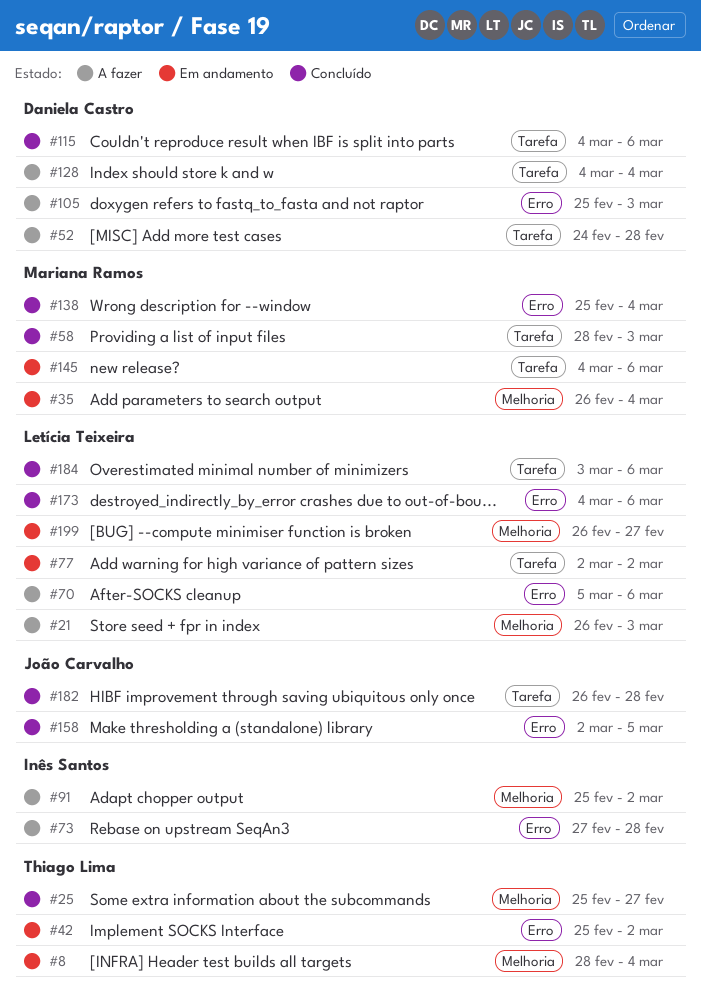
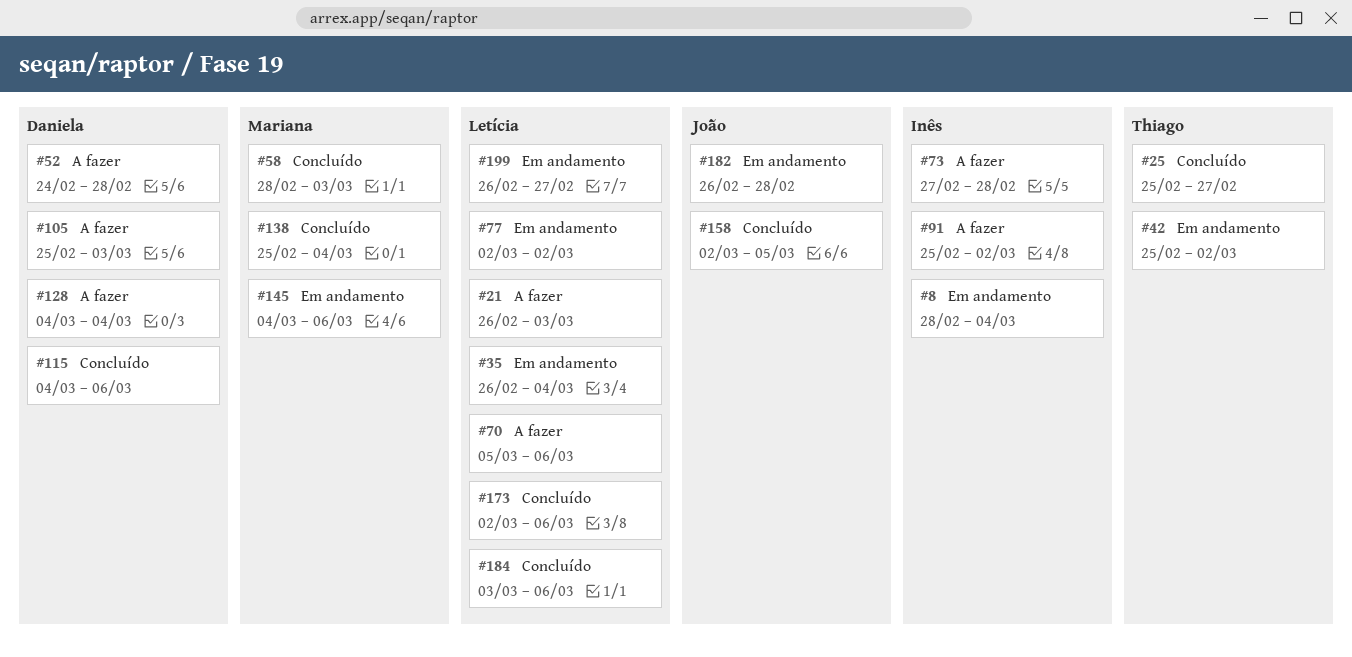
#8, owner: Thiago Lima -> Inês Santos
#35, owner: Mariana Ramos -> Letícia Teixeira
#173, start: Mar 4 -> Mar 2
#182, status: Concluído -> Em andamento

